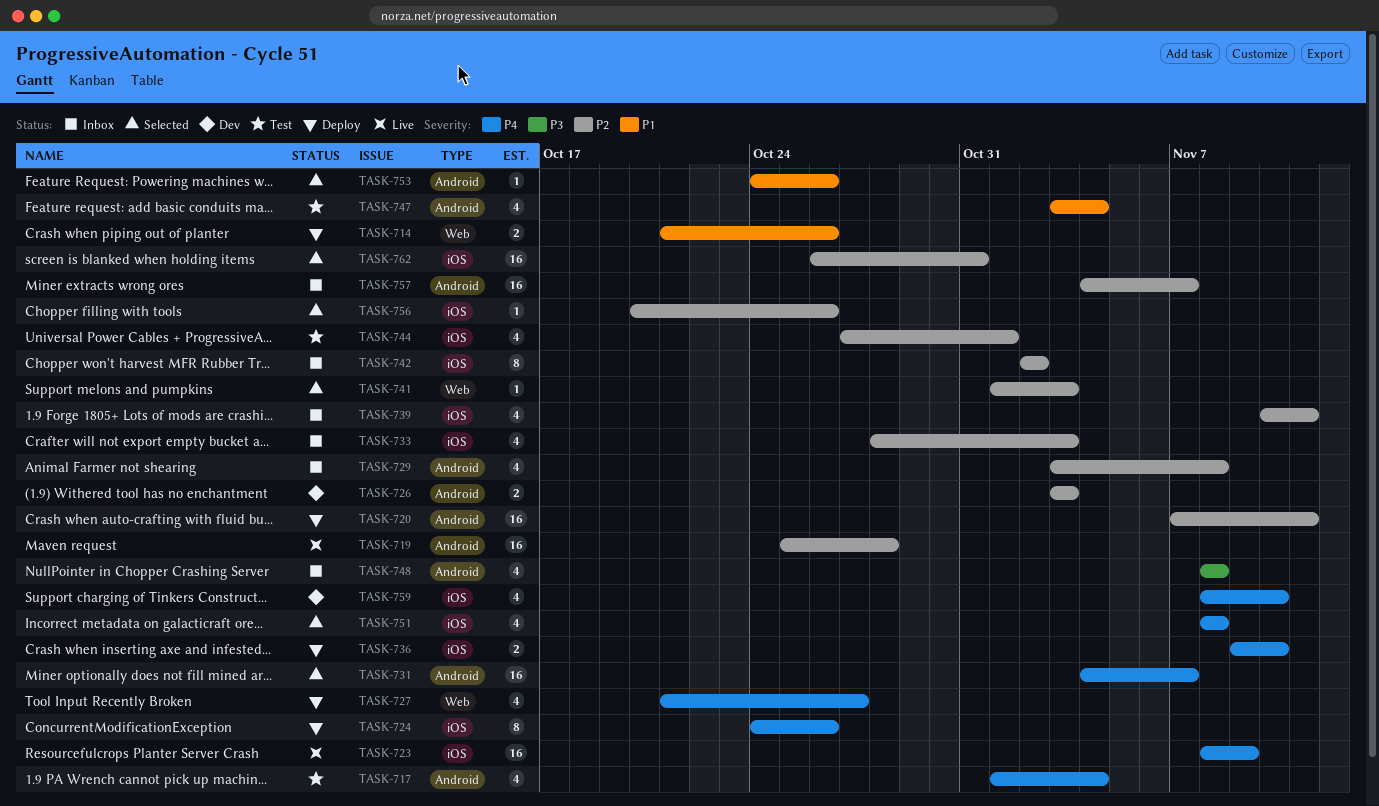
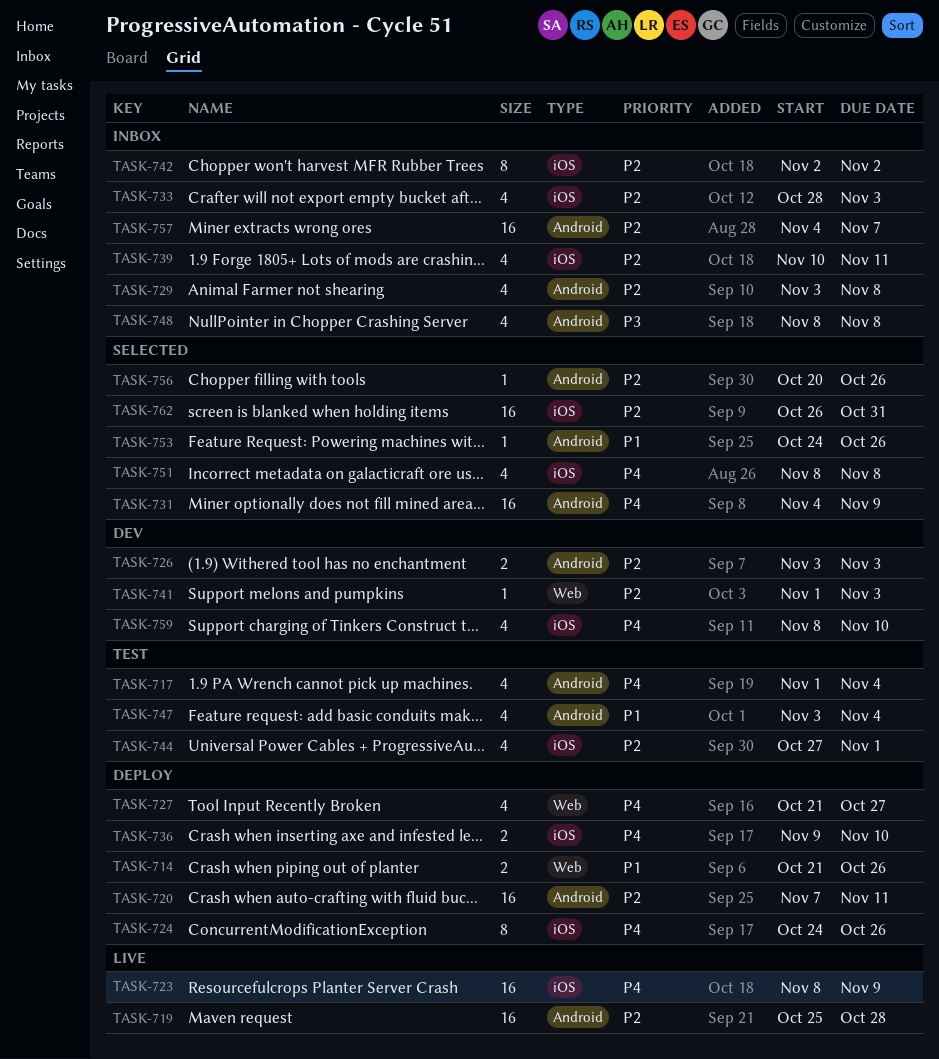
TASK-731, due: Nov 7 -> Nov 9
TASK-741, status: Selected -> Dev
TASK-756, label: iOS -> Android

